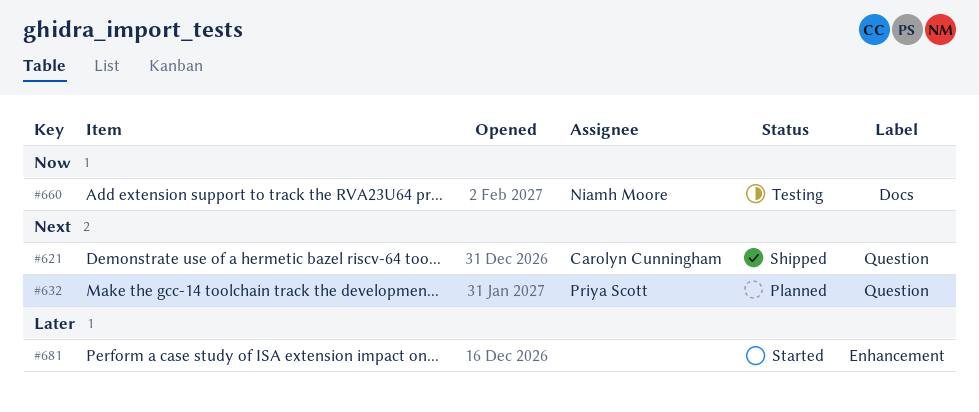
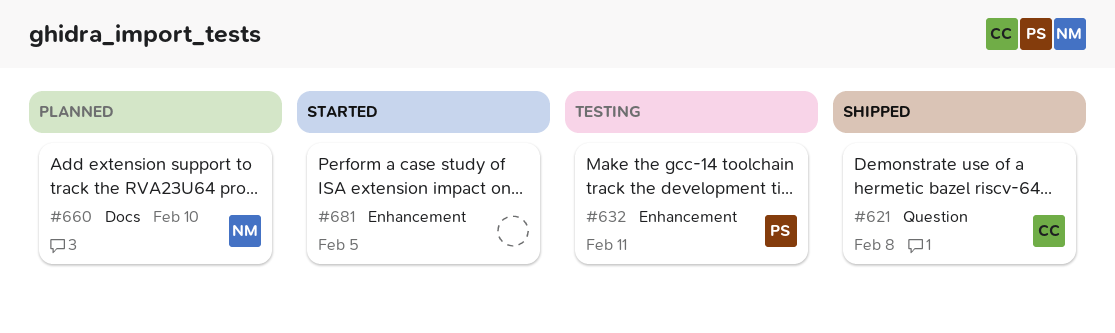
#632, status: Planned -> Testing
#632, label: Question -> Enhancement
#660, status: Testing -> Planned

